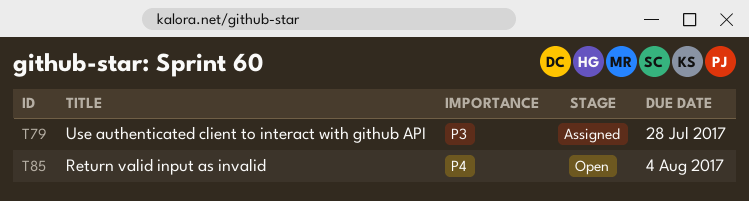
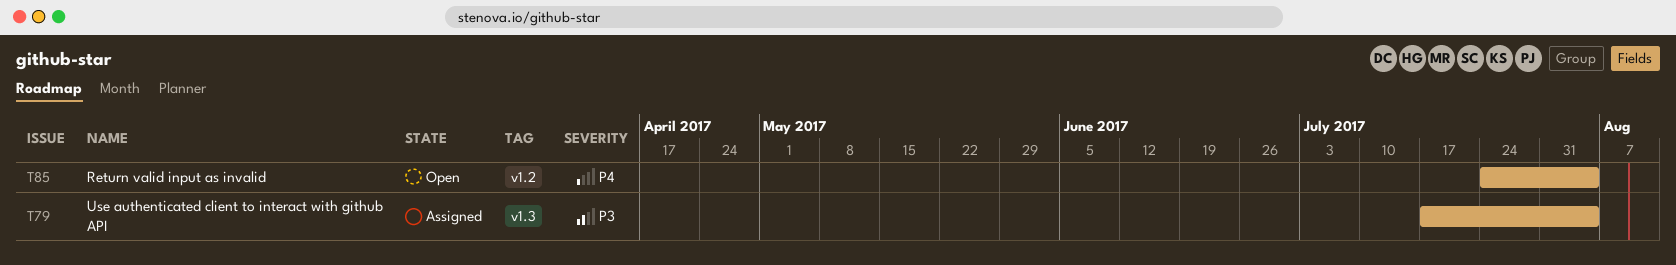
T79, due: Jul 28 -> Aug 4

